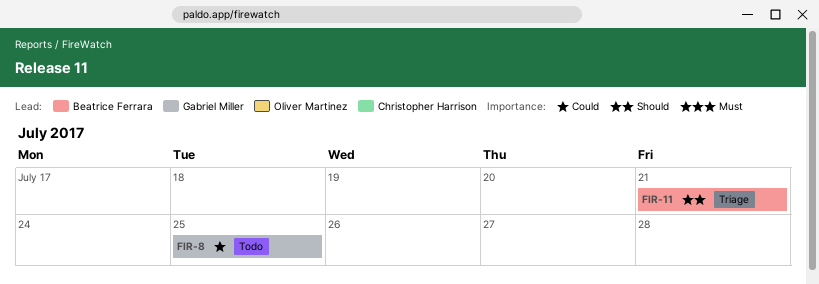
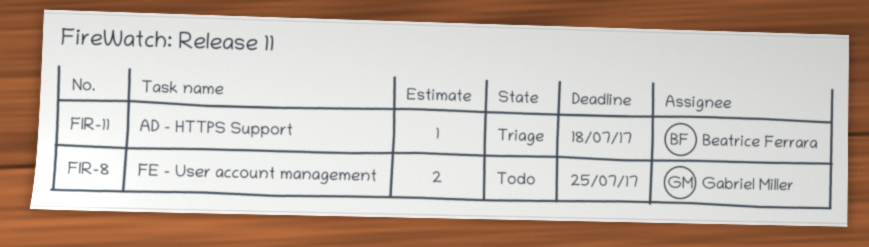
FIR-11, due: Jul 21 -> Jul 18

